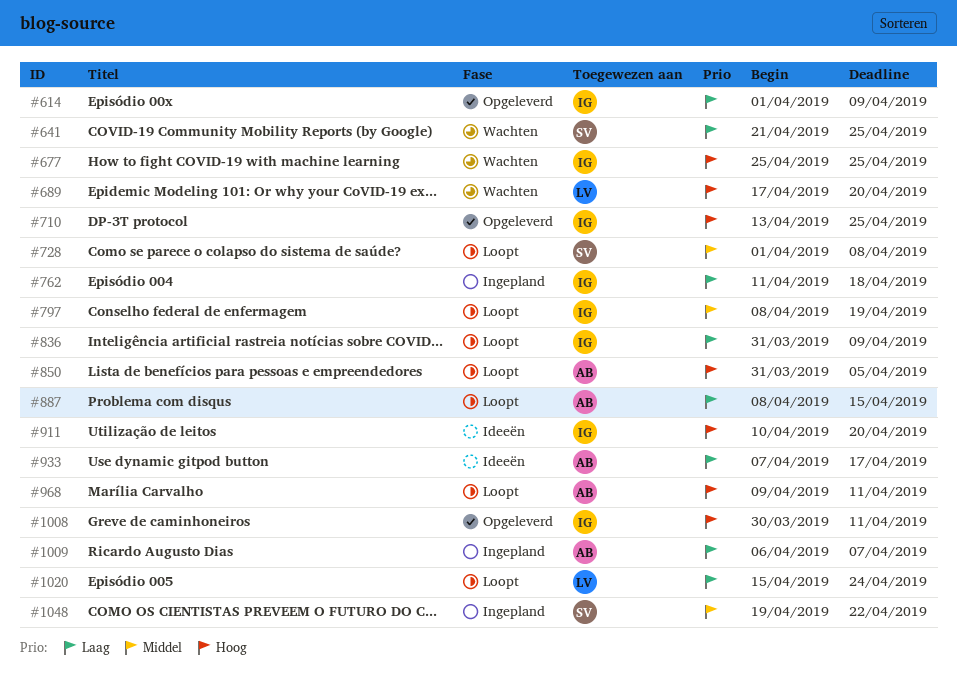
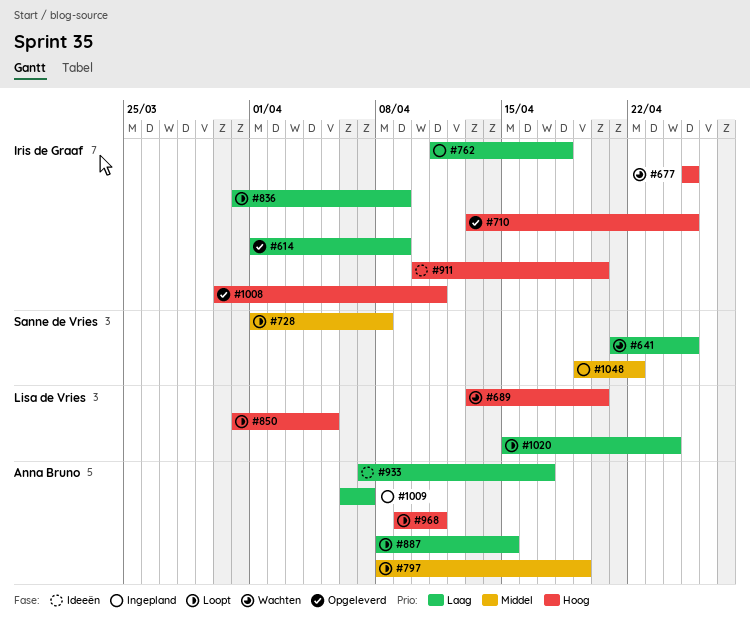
#689, start: Apr 17 -> Apr 13
#797, owner: Iris de Graaf -> Anna Bruno
#850, owner: Anna Bruno -> Lisa de Vries

